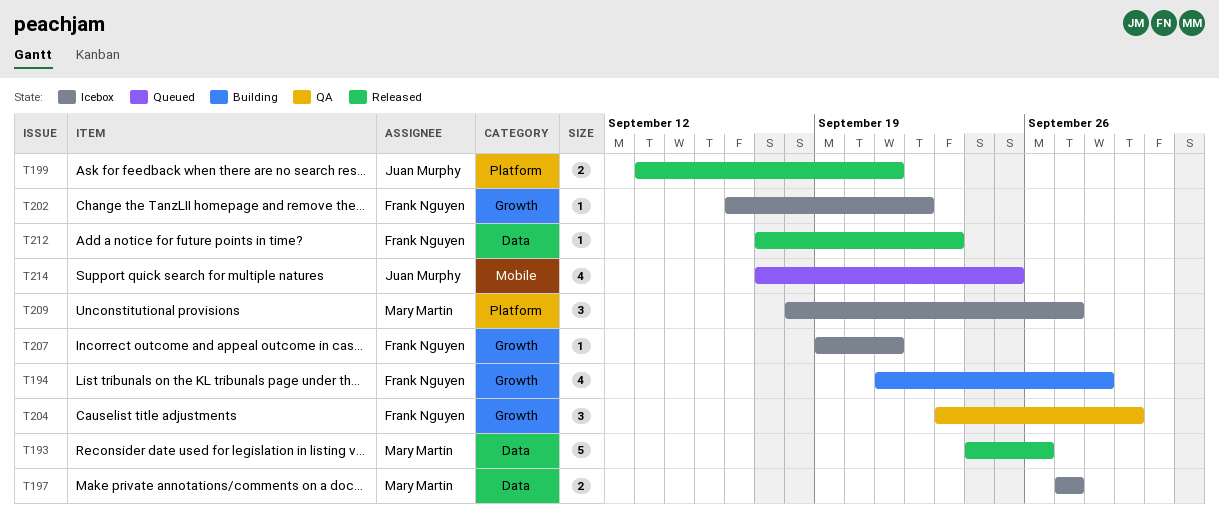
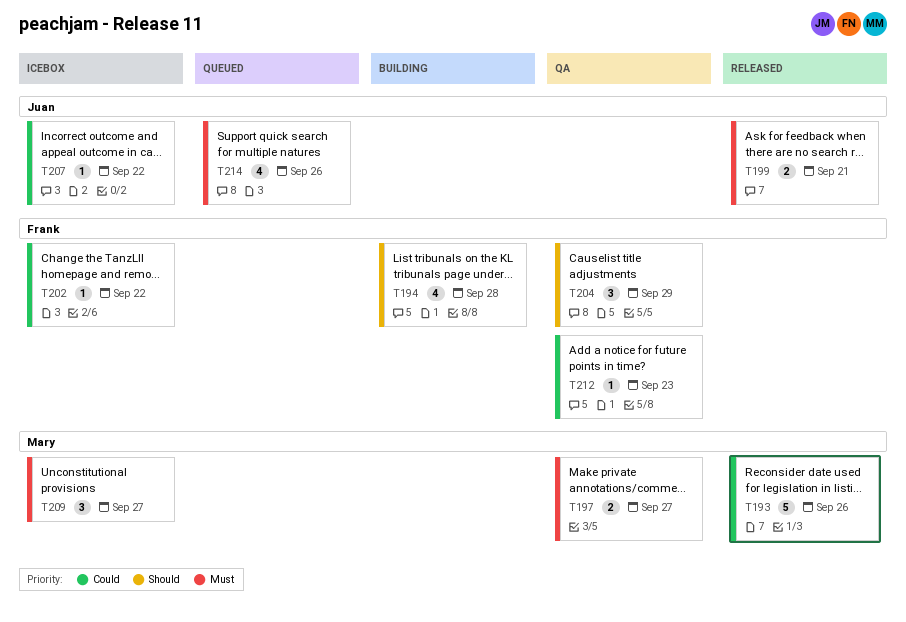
T197, status: Icebox -> QA
T207, owner: Frank Nguyen -> Juan Murphy
T207, due: Sep 21 -> Sep 22
T212, status: Released -> QA
T214, due: Sep 25 -> Sep 26

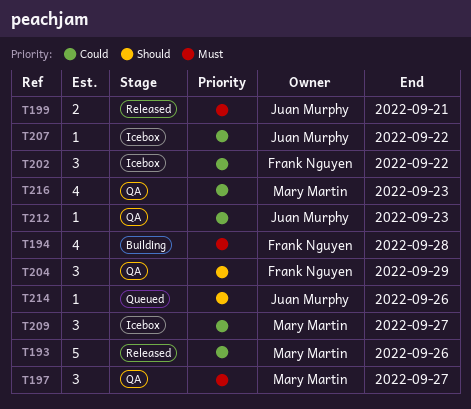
T194, priority: Should -> Must
T197, estimate: 2 -> 3
T202, estimate: 1 -> 3
T209, priority: Must -> Could
T212, owner: Frank Nguyen -> Juan Murphy
T214, priority: Must -> Should
T214, estimate: 4 -> 1
T216: none -> present

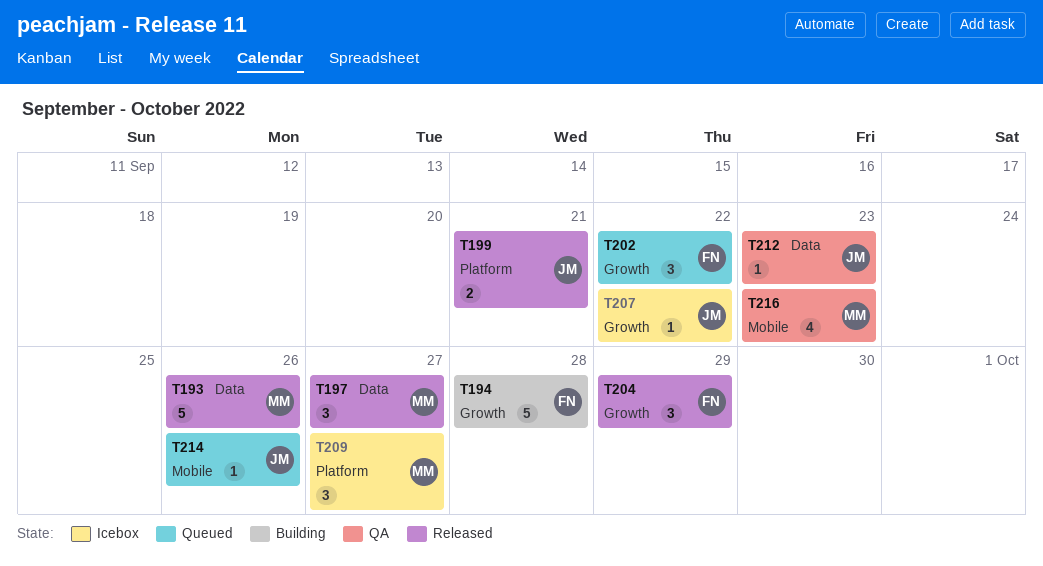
T194, estimate: 4 -> 5
T197, status: QA -> Released
T202, status: Icebox -> Queued
T204, status: QA -> Released

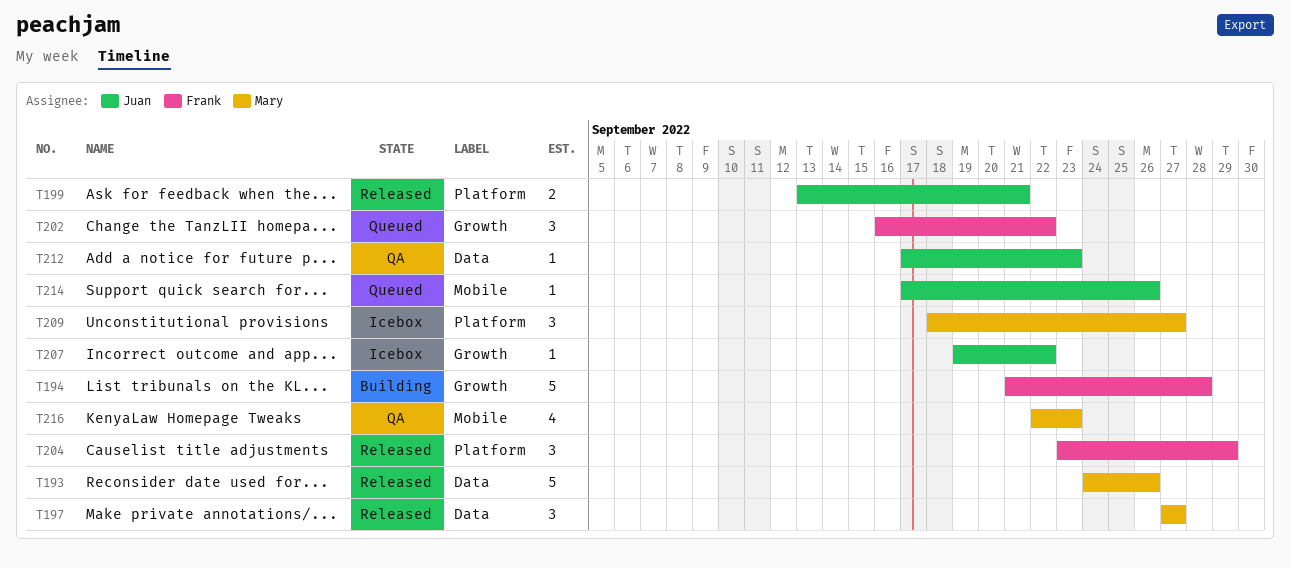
T204, label: Growth -> Platform

